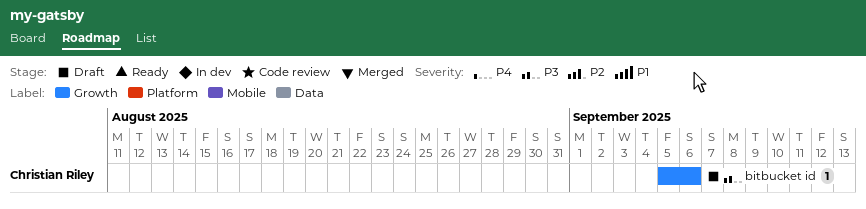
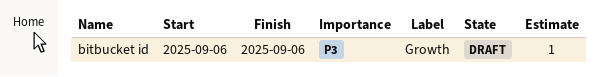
bitbucket id, start: Sep 5 -> Sep 6

